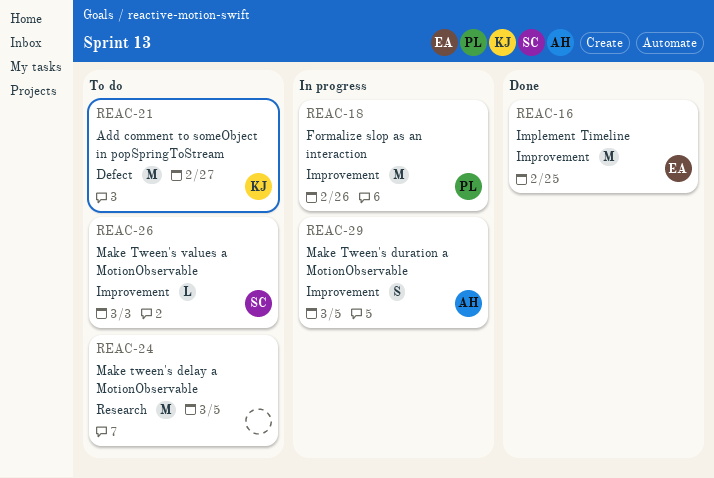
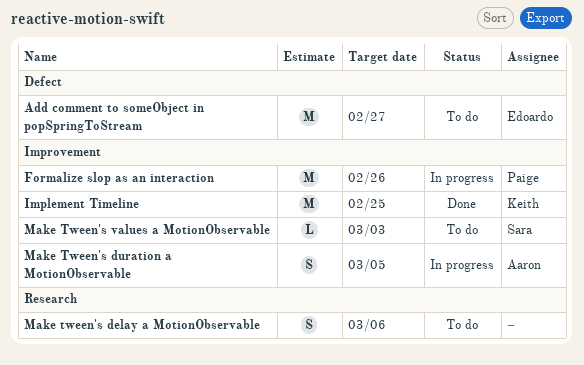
Add comment to someObject in popSpringToStream, owner: Keith -> Edoardo
Implement Timeline, owner: Edoardo -> Keith
Make tween's delay a MotionObservable, estimate: M -> S
Make tween's delay a MotionObservable, due: Mar 5 -> Mar 6

